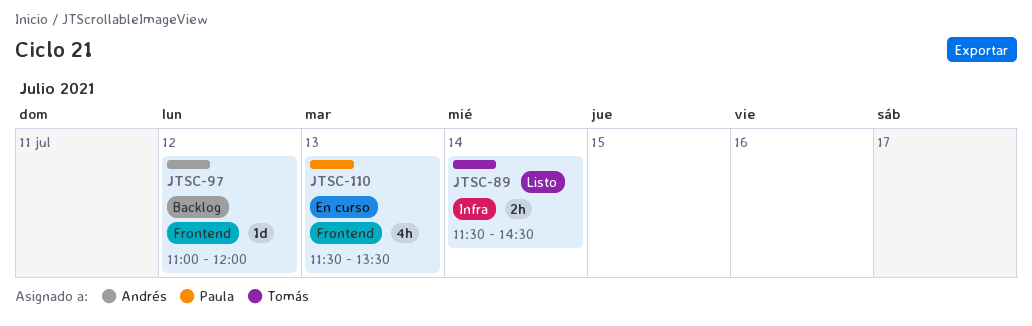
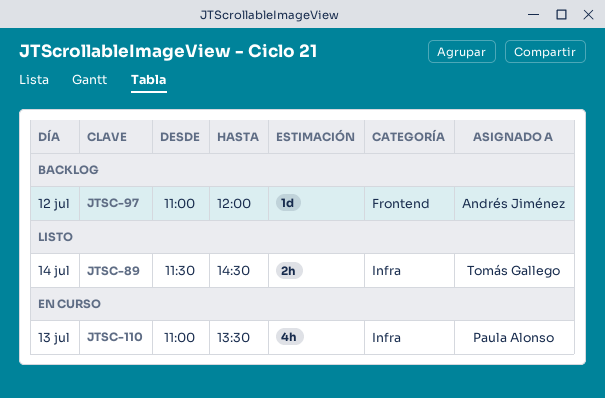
JTSC-110, label: Frontend -> Infra
JTSC-110, begins: 11:30 -> 11:00

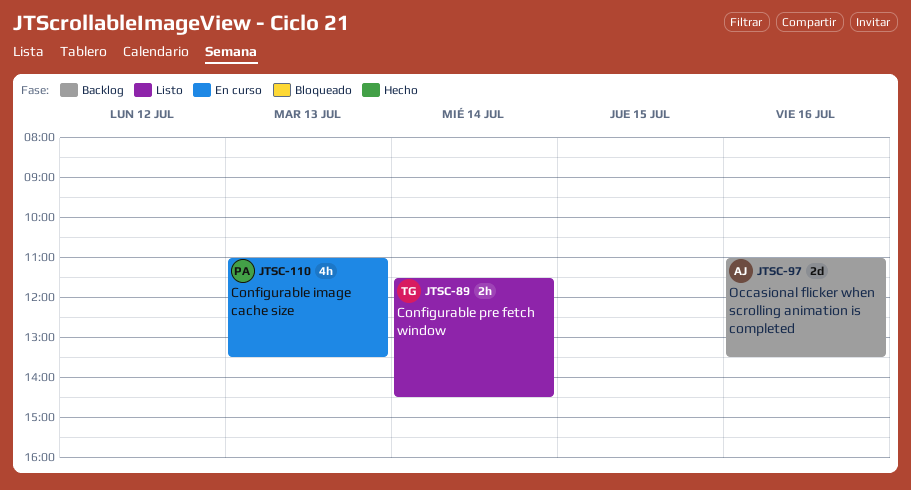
JTSC-97, estimate: 1d -> 2d
JTSC-97, day: Jul 12 -> Jul 16
JTSC-97, ends: 12:00 -> 13:30

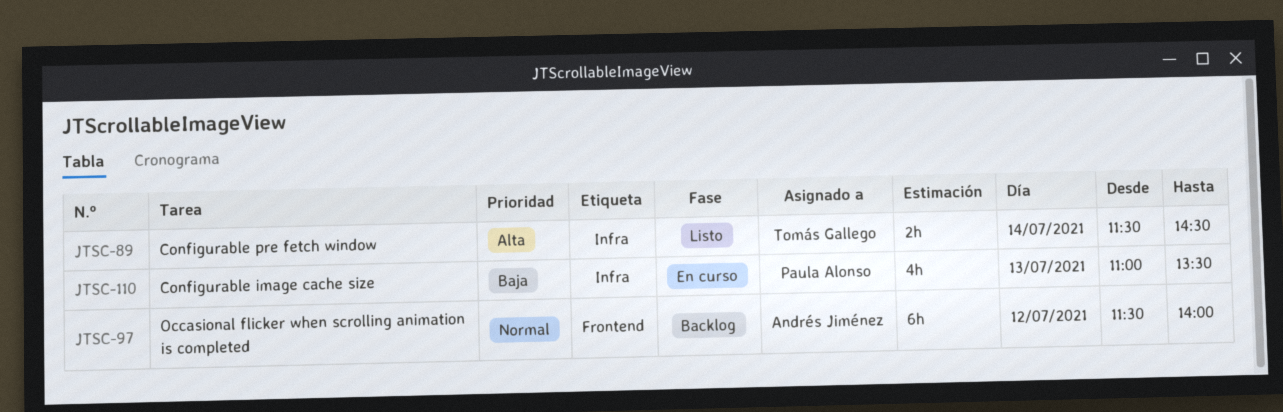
JTSC-97, estimate: 2d -> 6h
JTSC-97, day: Jul 16 -> Jul 12
JTSC-97, begins: 11:00 -> 11:30
JTSC-97, ends: 13:30 -> 14:00

